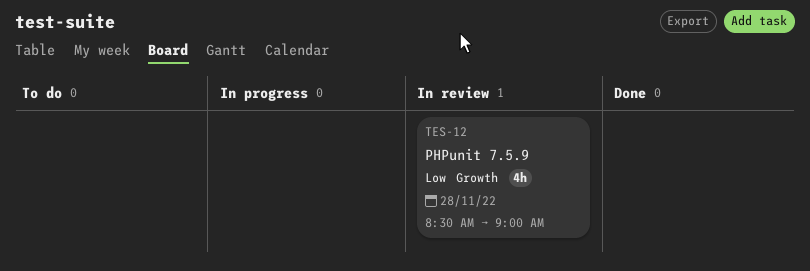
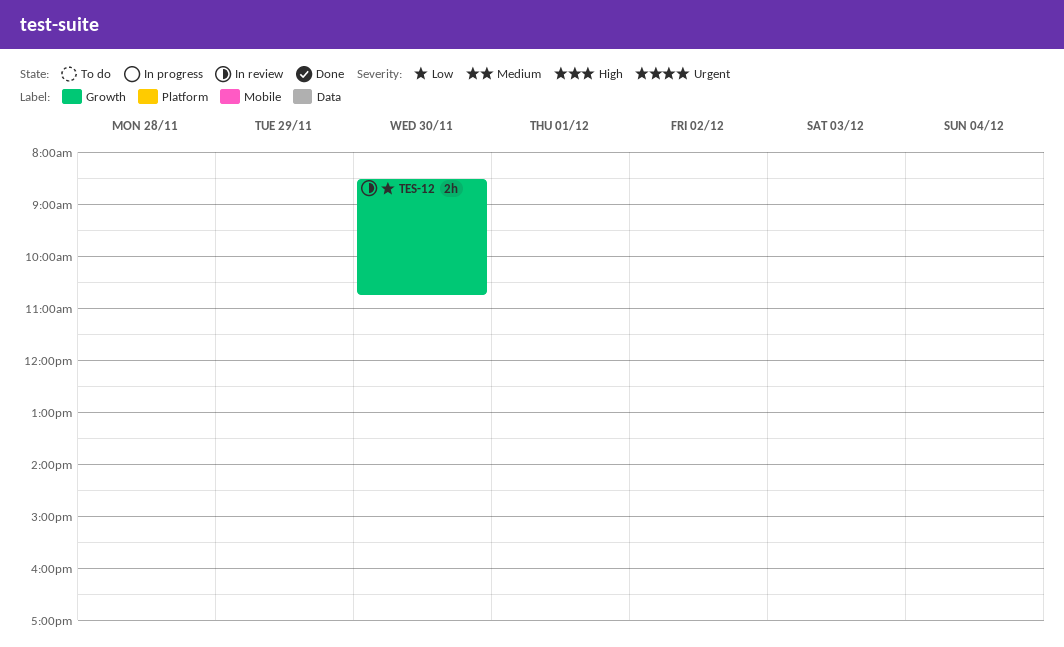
TES-12, estimate: 4h -> 2h
TES-12, day: Nov 28 -> Nov 30
TES-12, ends: 09:00 -> 10:45

